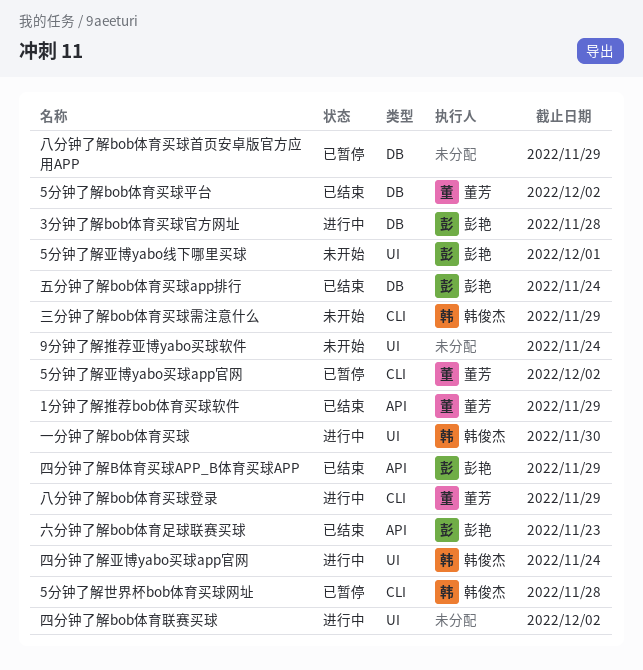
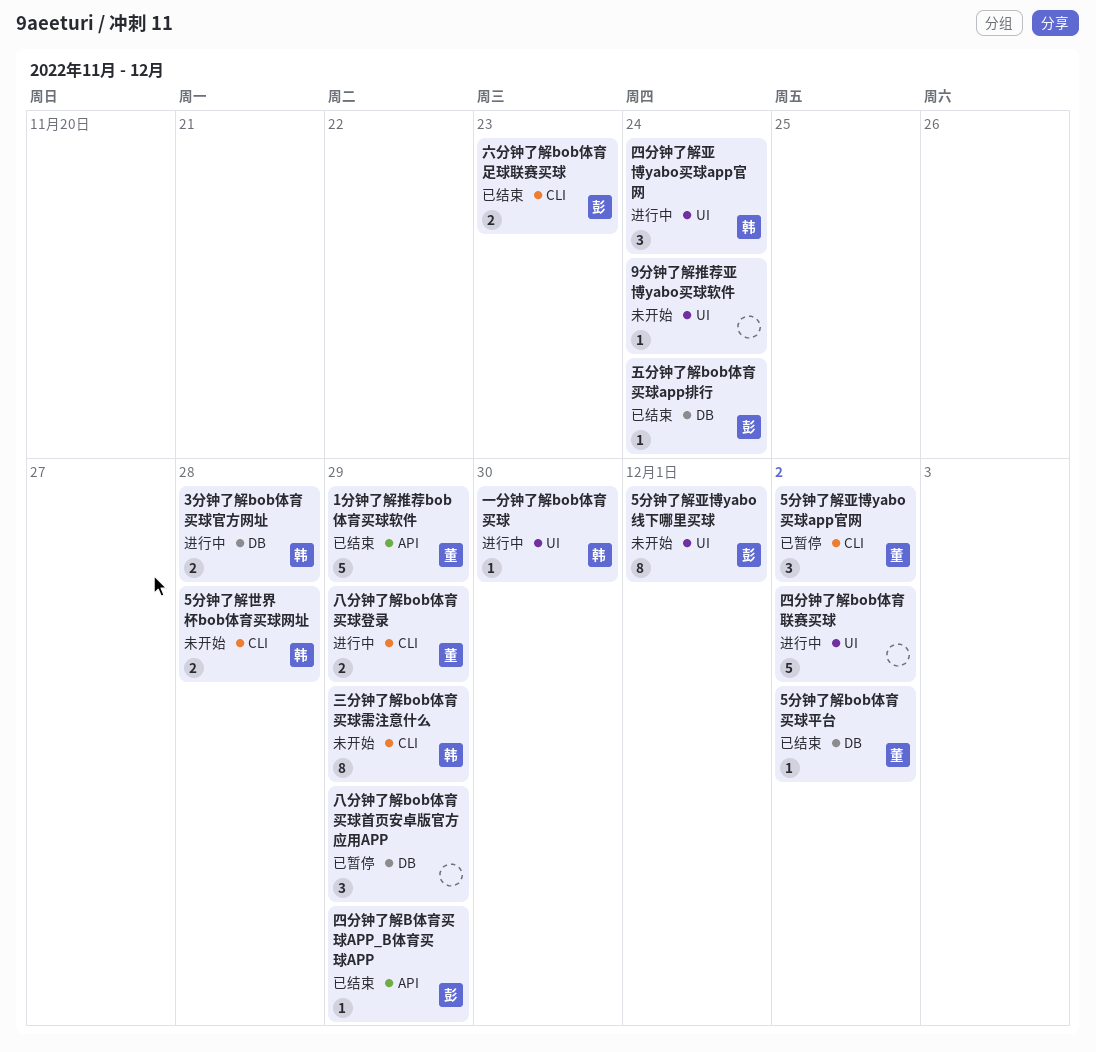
3分钟了解bob体育买球官方网址, owner: 彭艳 -> 韩俊杰
5分钟了解世界杯bob体育买球网址, status: 已暂停 -> 未开始
六分钟了解bob体育足球联赛买球, label: API -> CLI

